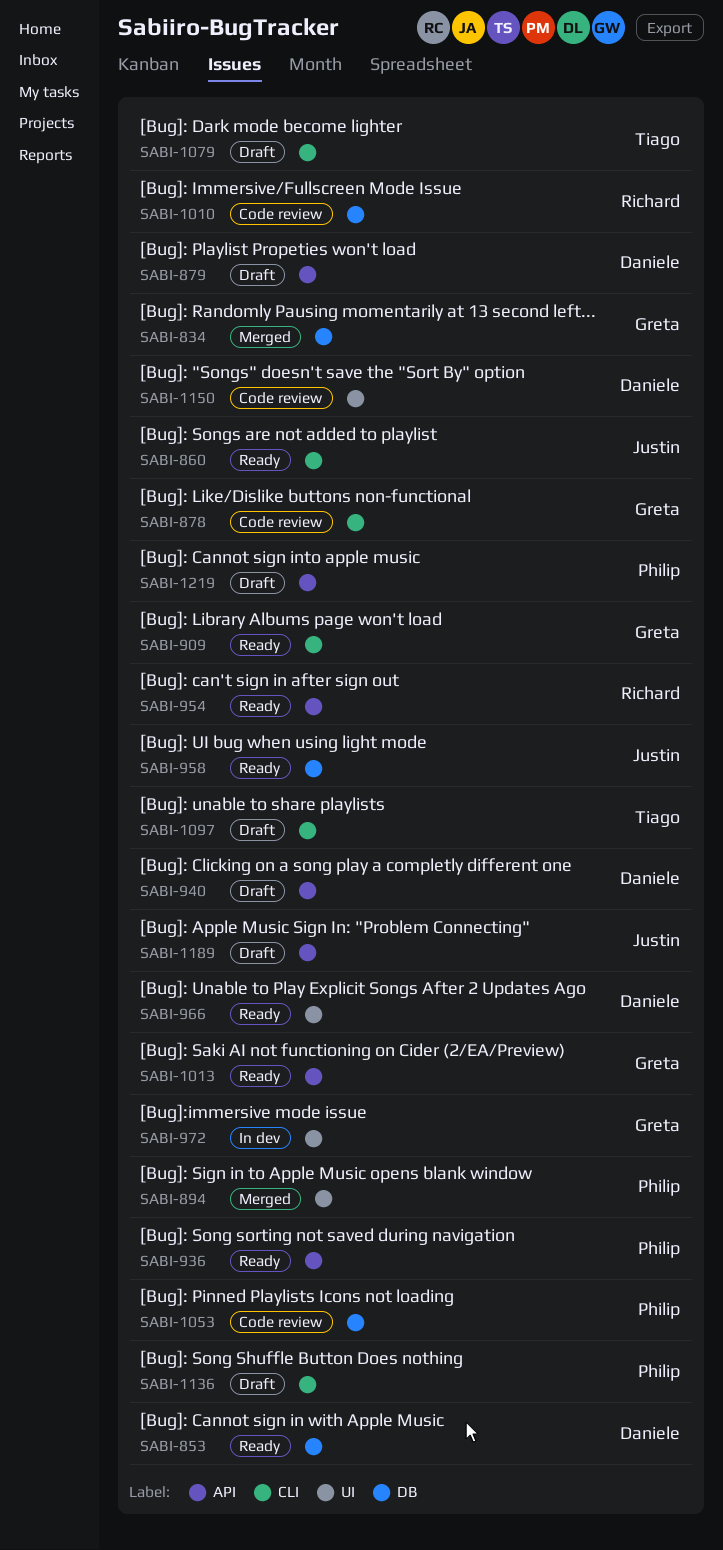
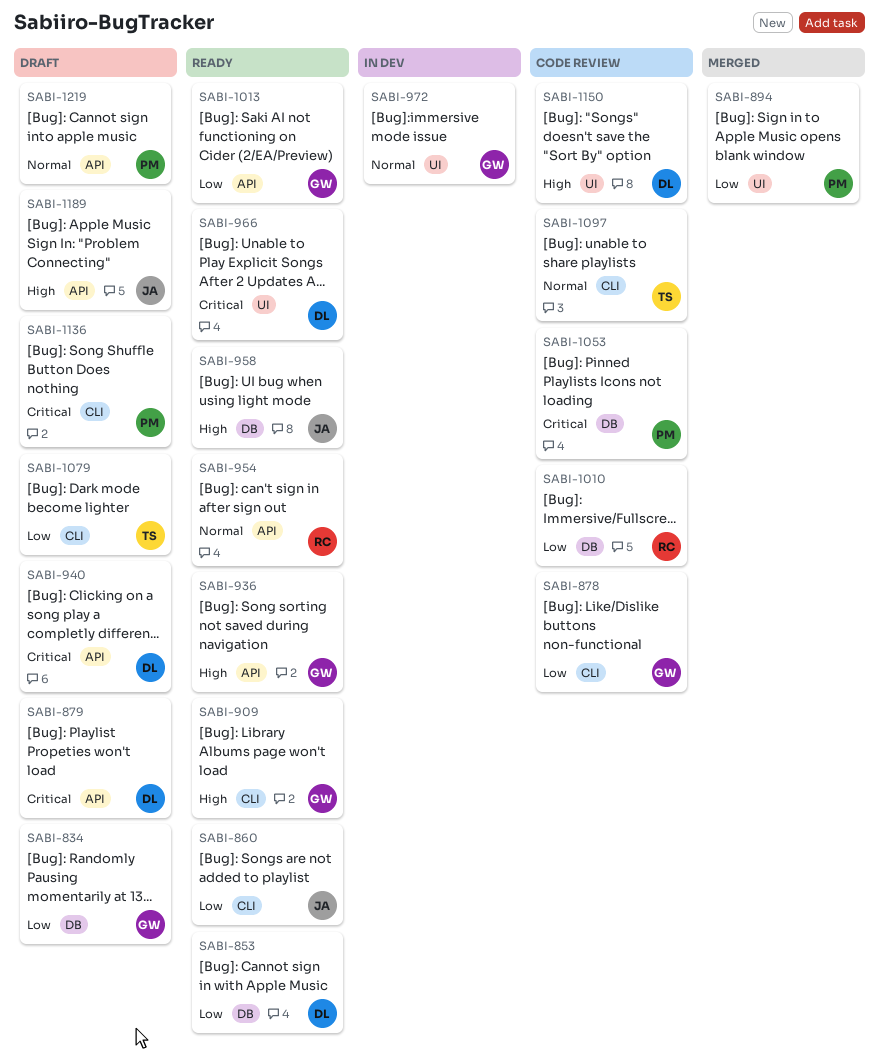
SABI-834, status: Merged -> Draft
SABI-936, owner: Philip -> Greta
SABI-1097, status: Draft -> Code review

